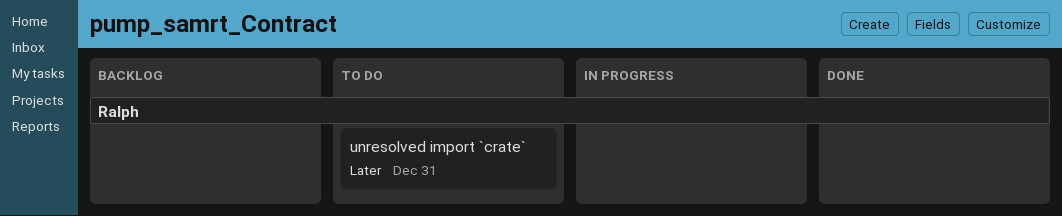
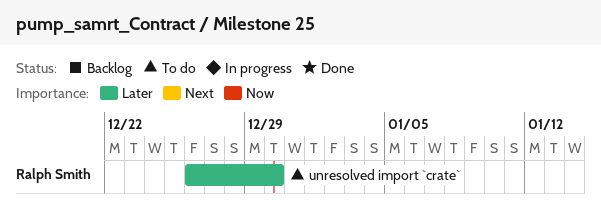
unresolved import `crate`, due: Dec 31 -> Dec 30

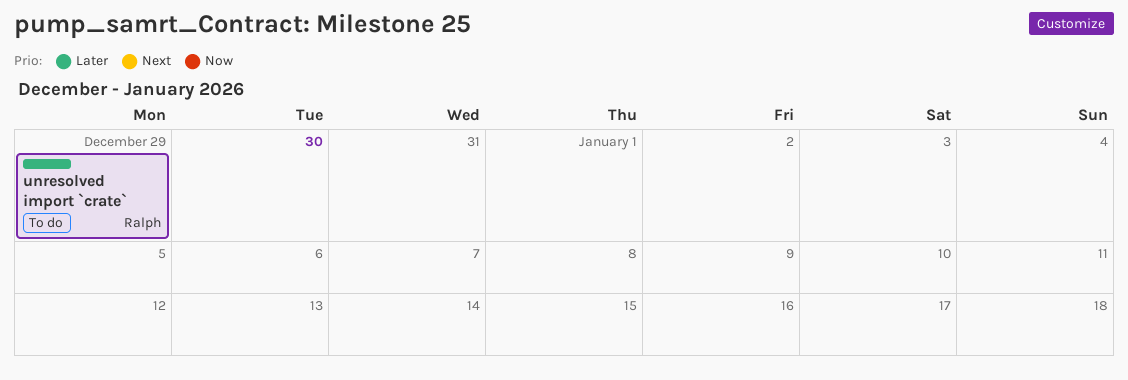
unresolved import `crate`, due: Dec 30 -> Dec 29

